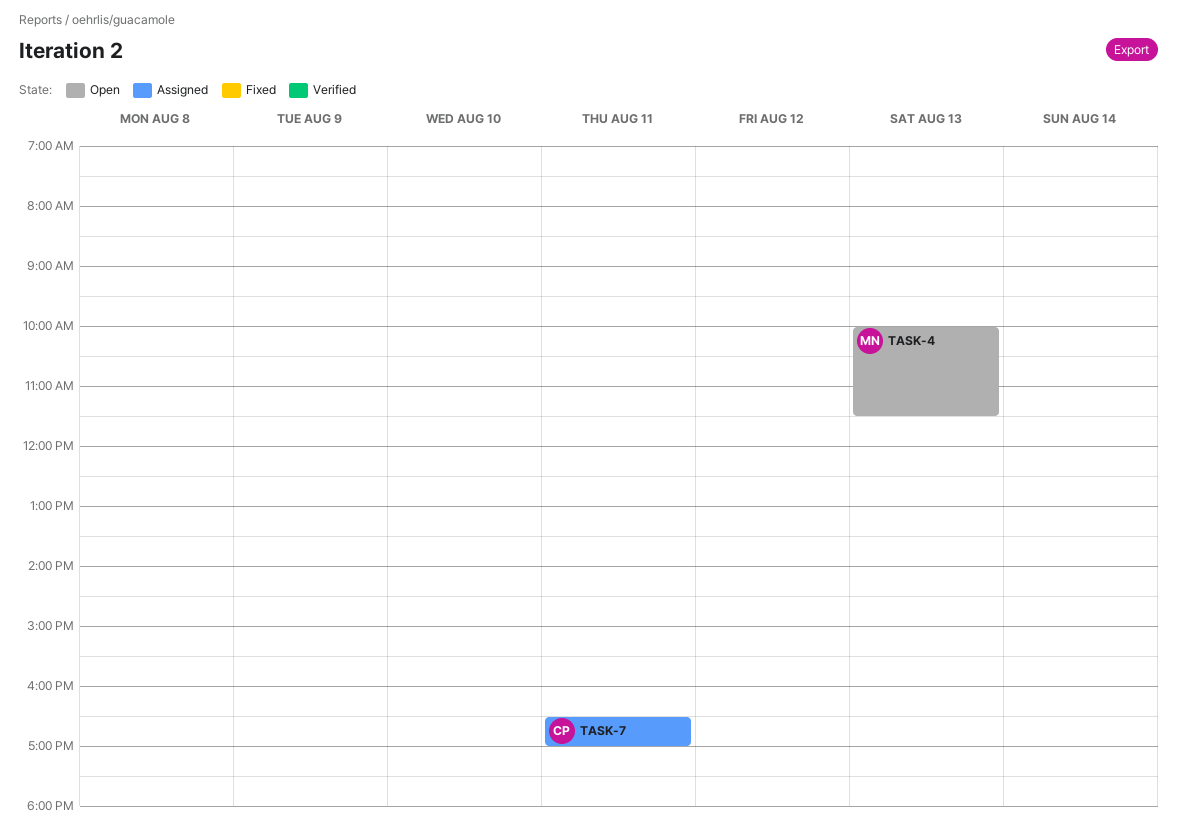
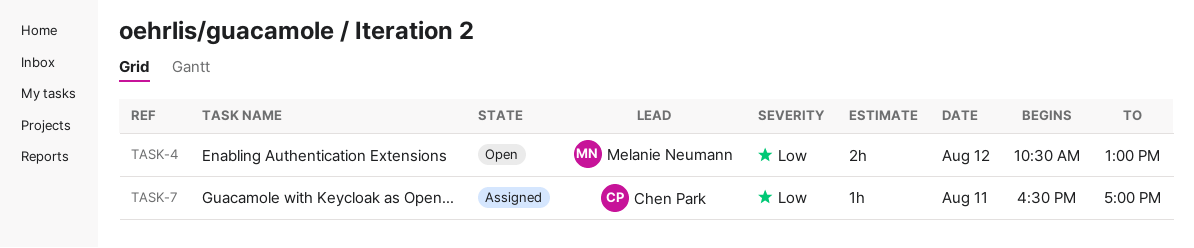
TASK-4, day: Aug 13 -> Aug 12
TASK-4, begins: 10:00 -> 10:30
TASK-4, ends: 11:30 -> 13:00

